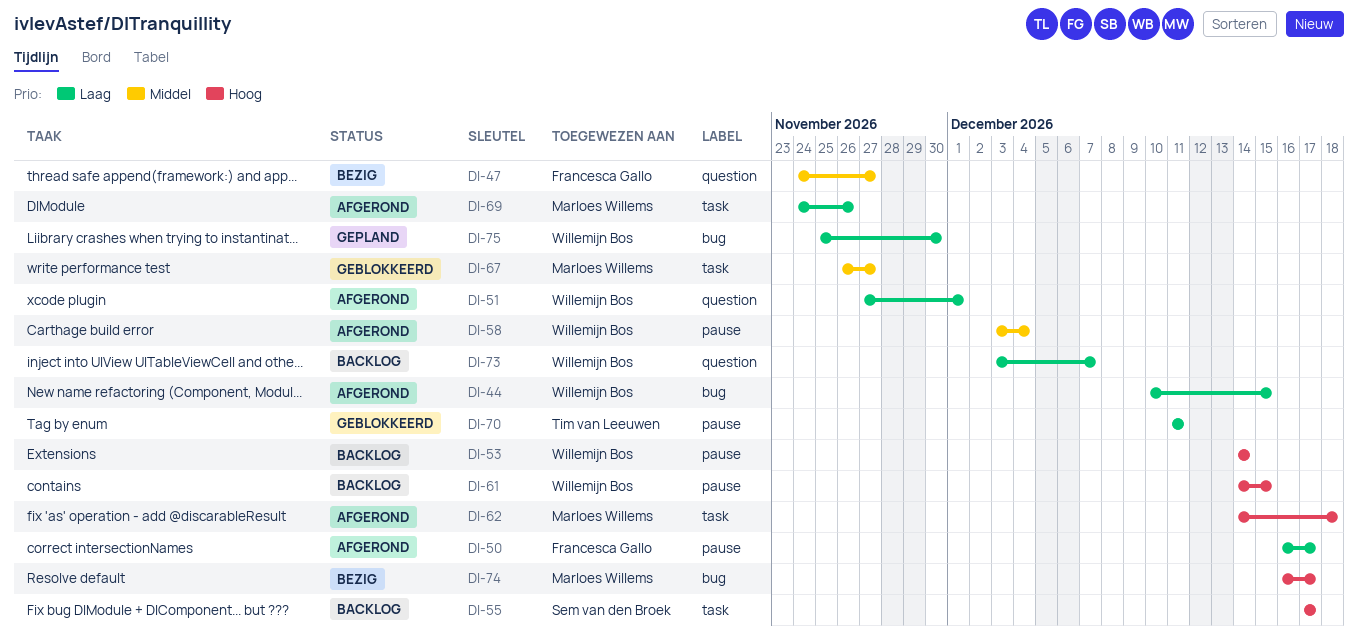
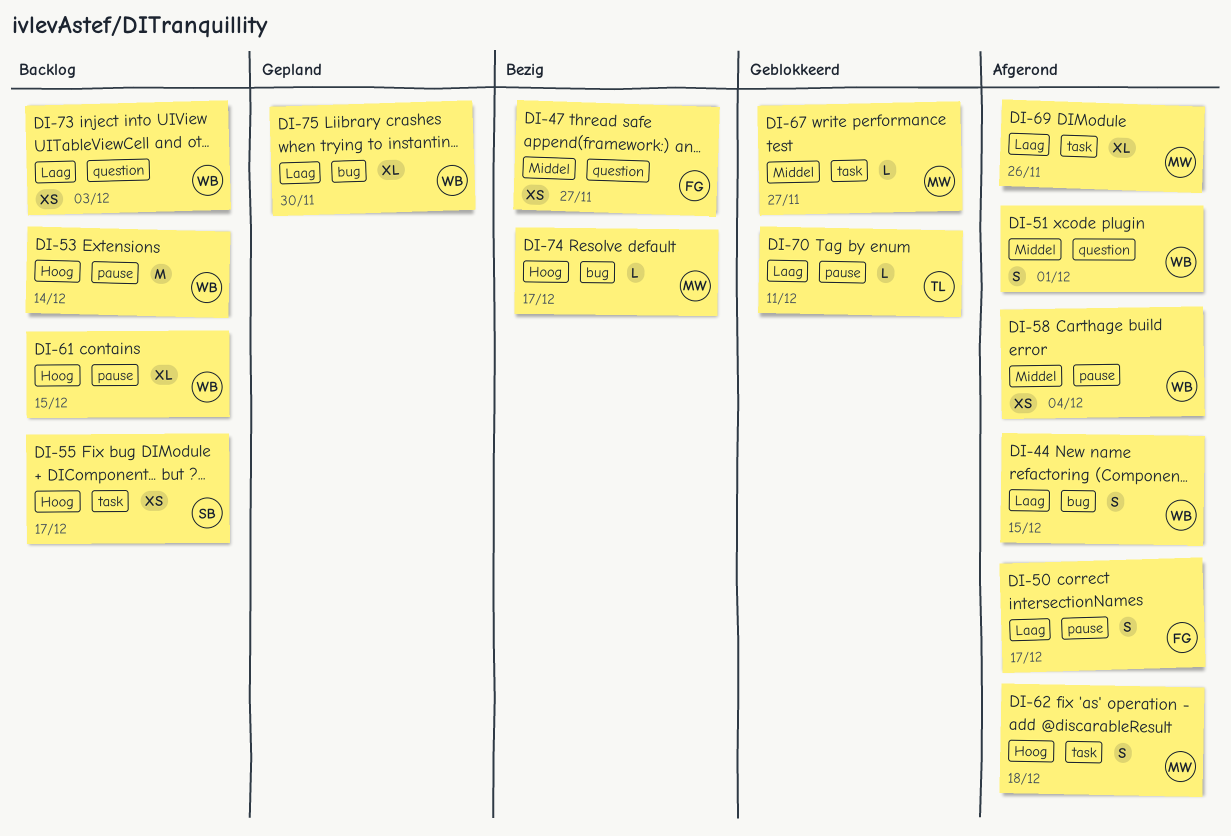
DI-51, priority: Laag -> Middel
DI-73, due: Dec 7 -> Dec 3

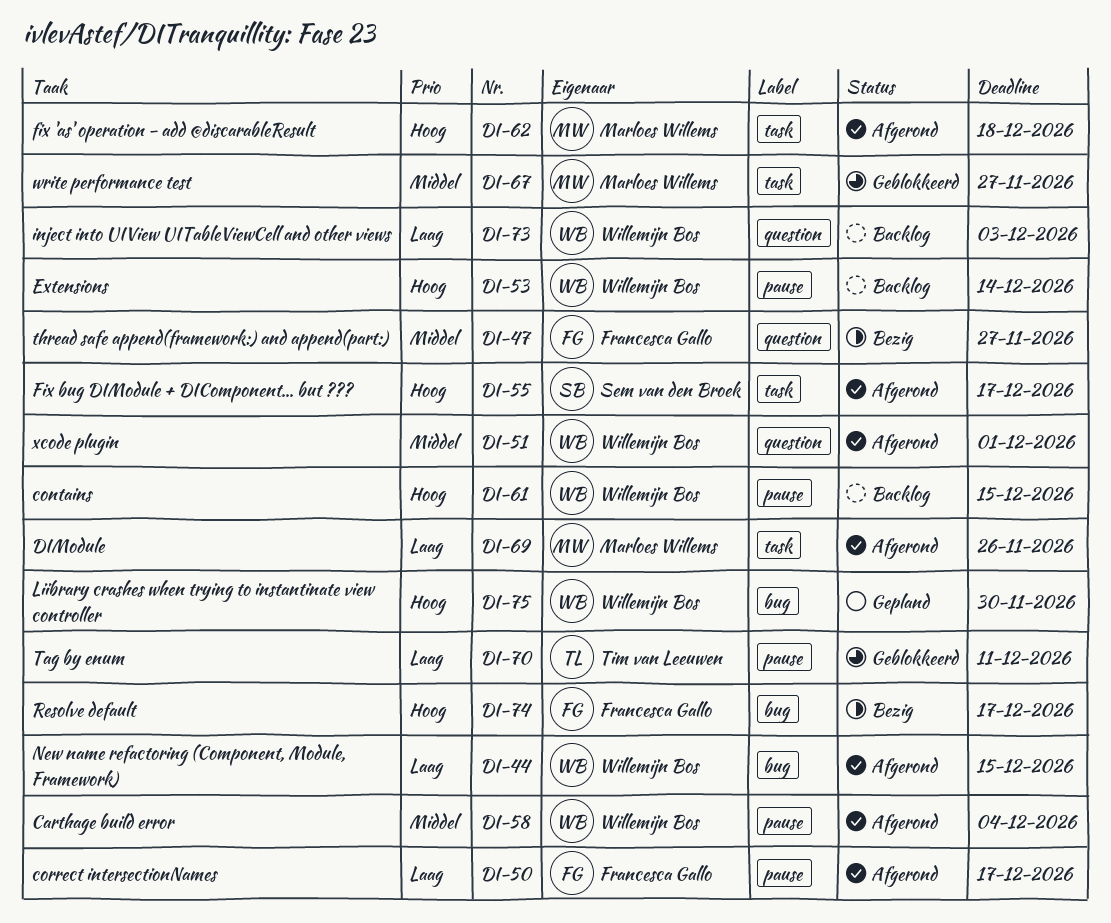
DI-55, status: Backlog -> Afgerond
DI-74, owner: Marloes Willems -> Francesca Gallo
DI-75, priority: Laag -> Hoog

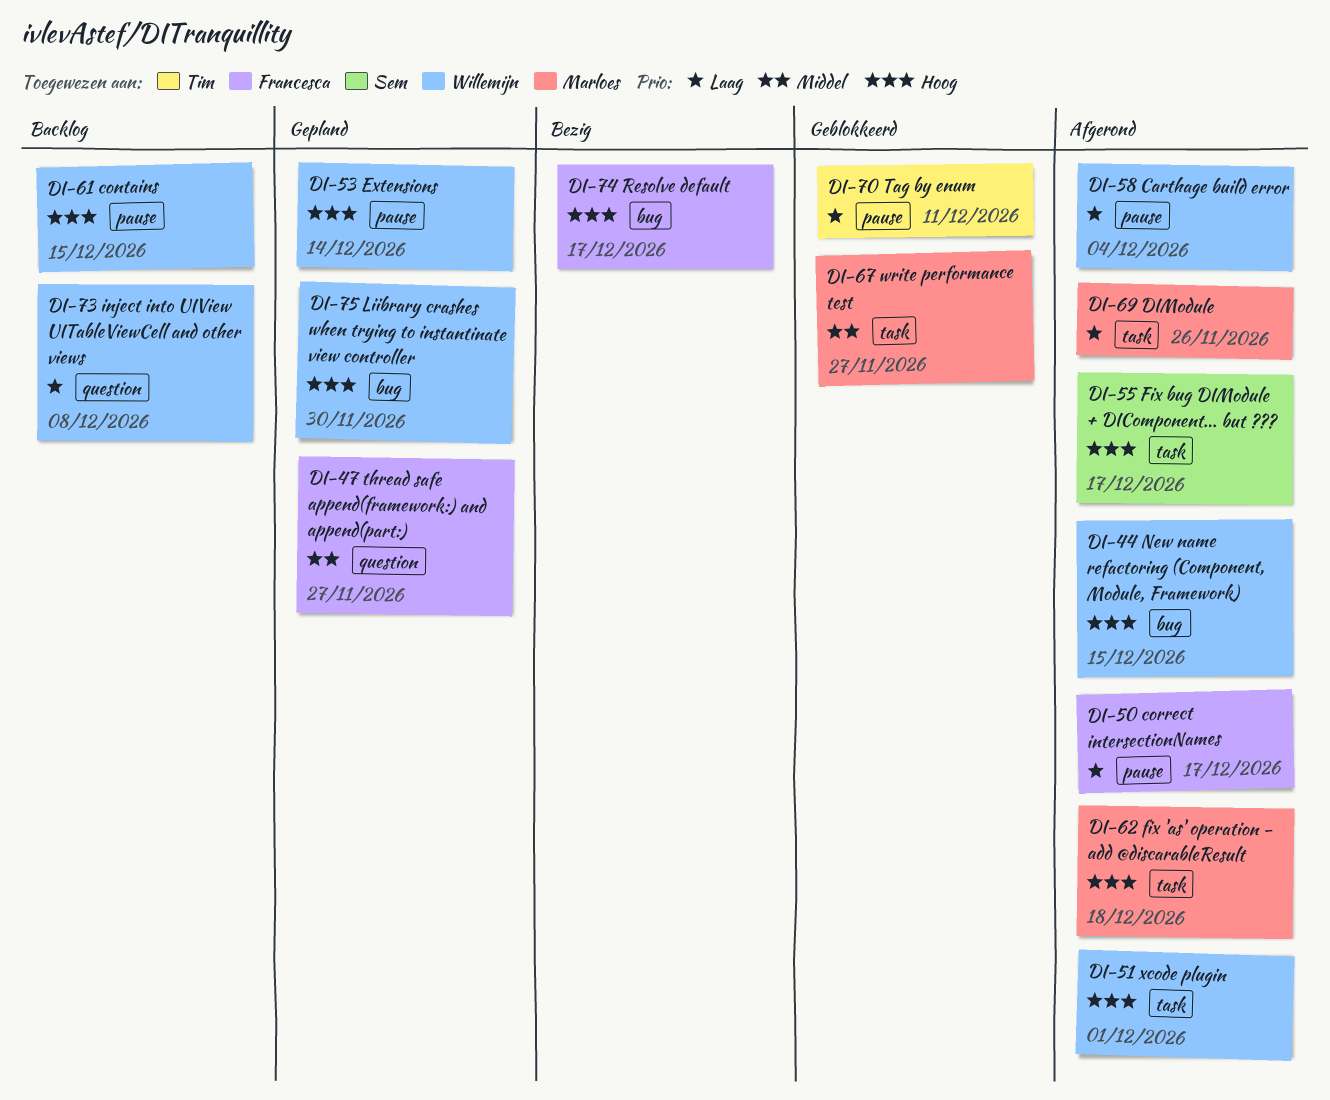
DI-44, priority: Laag -> Hoog
DI-47, status: Bezig -> Gepland
DI-51, priority: Middel -> Hoog
DI-51, label: question -> task
DI-53, status: Backlog -> Gepland
DI-58, priority: Middel -> Laag
DI-73, due: Dec 3 -> Dec 8

